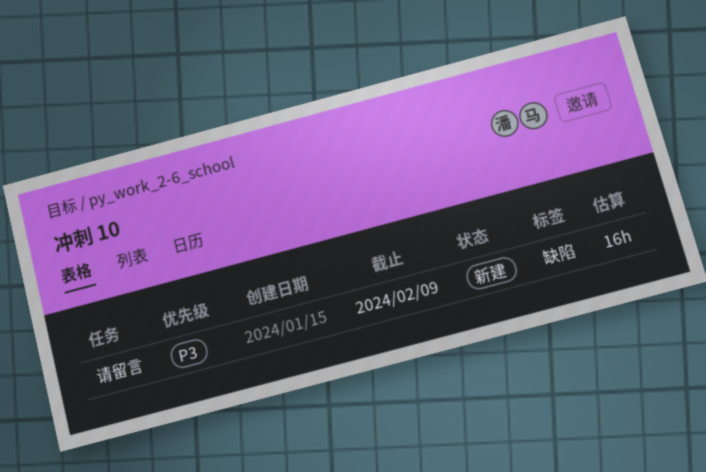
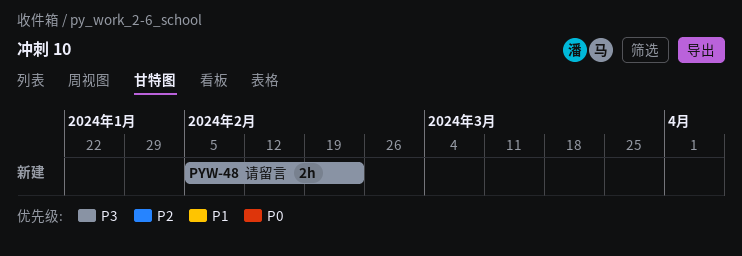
请留言, estimate: 16h -> 2h
请留言, due: Feb 9 -> Feb 23

